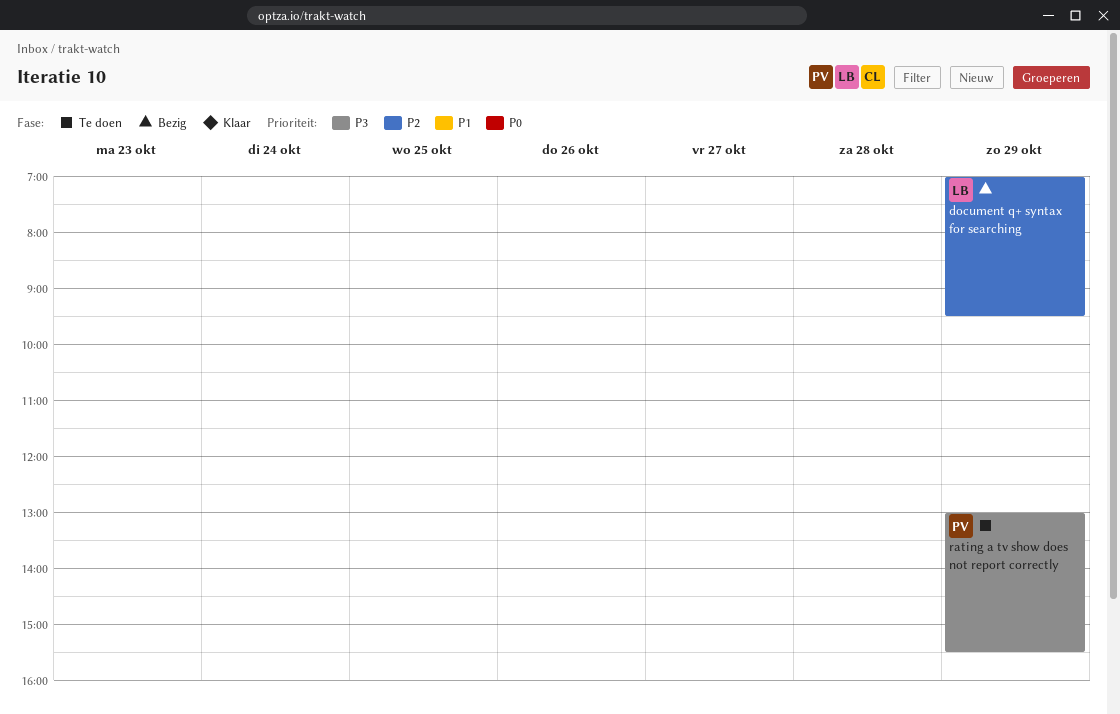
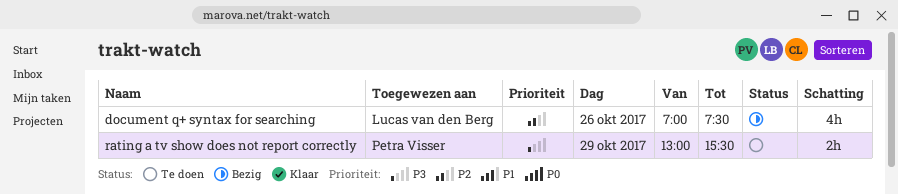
document q+ syntax for searching, day: Oct 29 -> Oct 26
document q+ syntax for searching, ends: 09:30 -> 07:30

